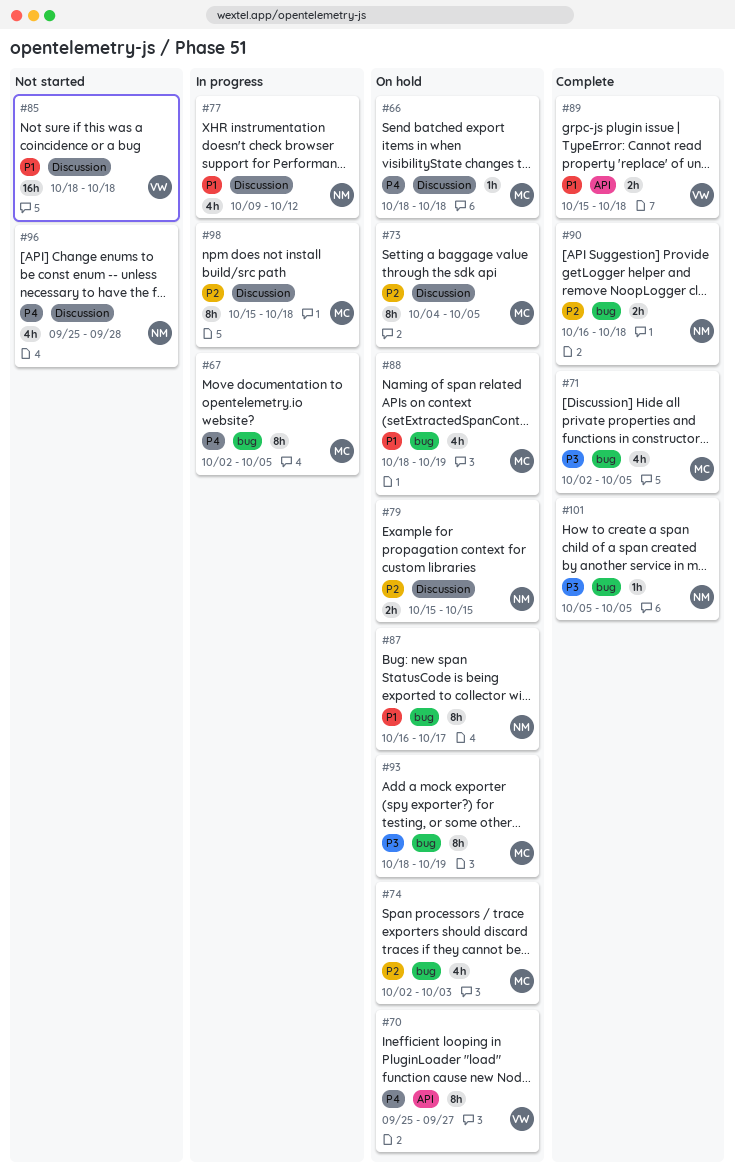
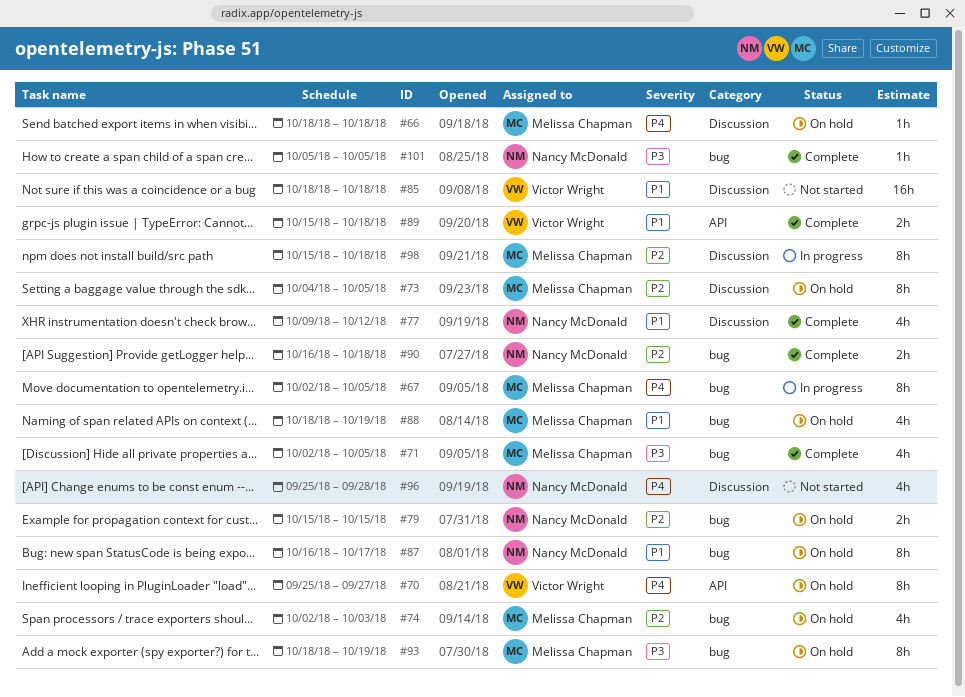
#77, status: In progress -> Complete
#79, label: Discussion -> bug

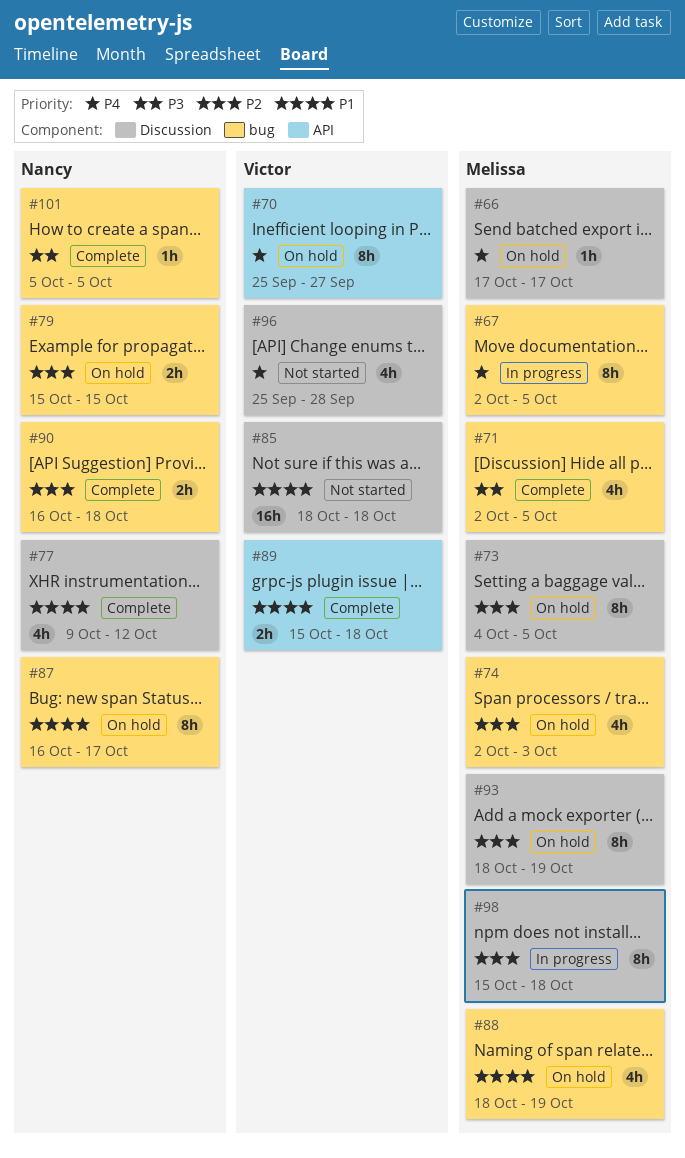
#66, start: Oct 18 -> Oct 17
#66, due: Oct 18 -> Oct 17
#93, priority: P3 -> P2
#93, label: bug -> Discussion
#96, owner: Nancy McDonald -> Victor Wright

